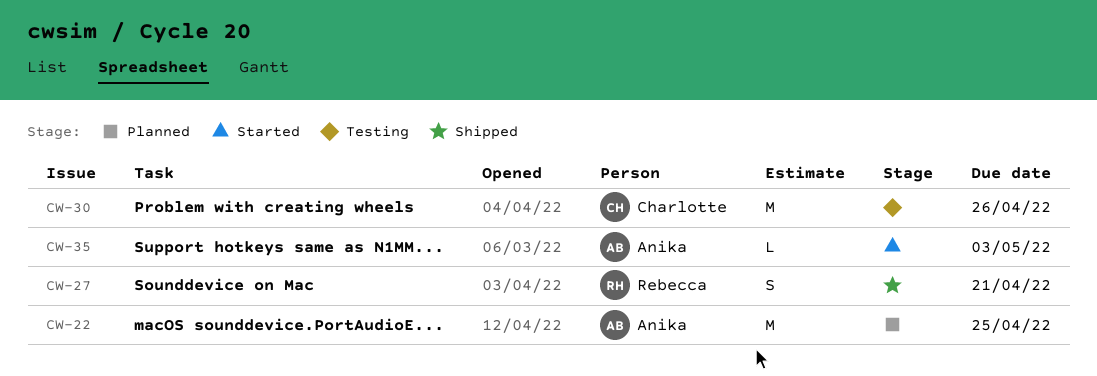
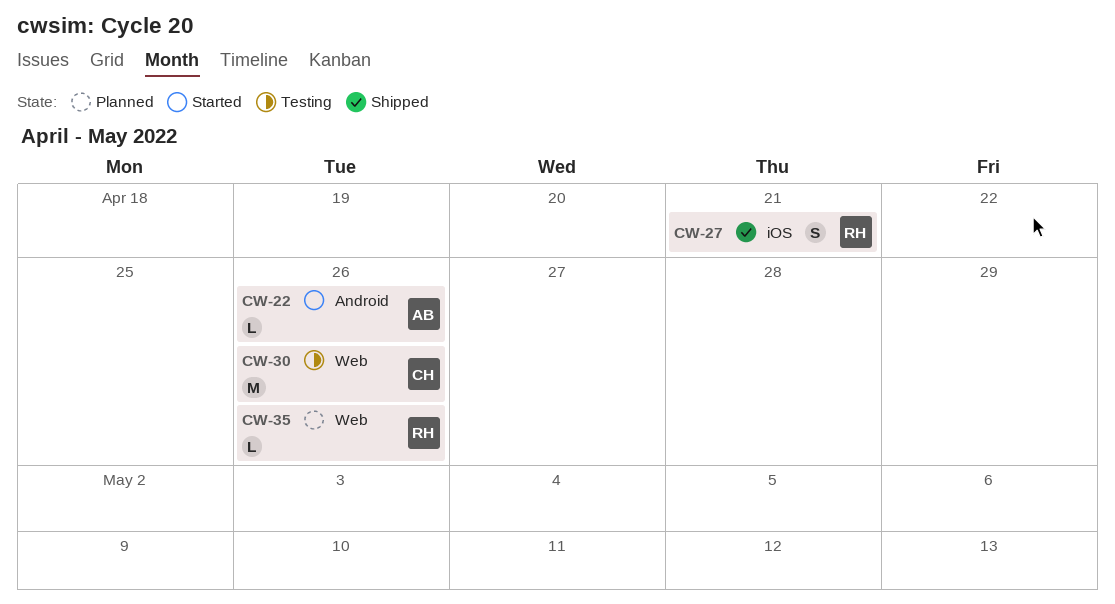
CW-22, status: Planned -> Started
CW-22, estimate: M -> L
CW-22, due: Apr 25 -> Apr 26
CW-35, status: Started -> Planned
CW-35, owner: Anika -> Rebecca
CW-35, due: May 3 -> Apr 26

